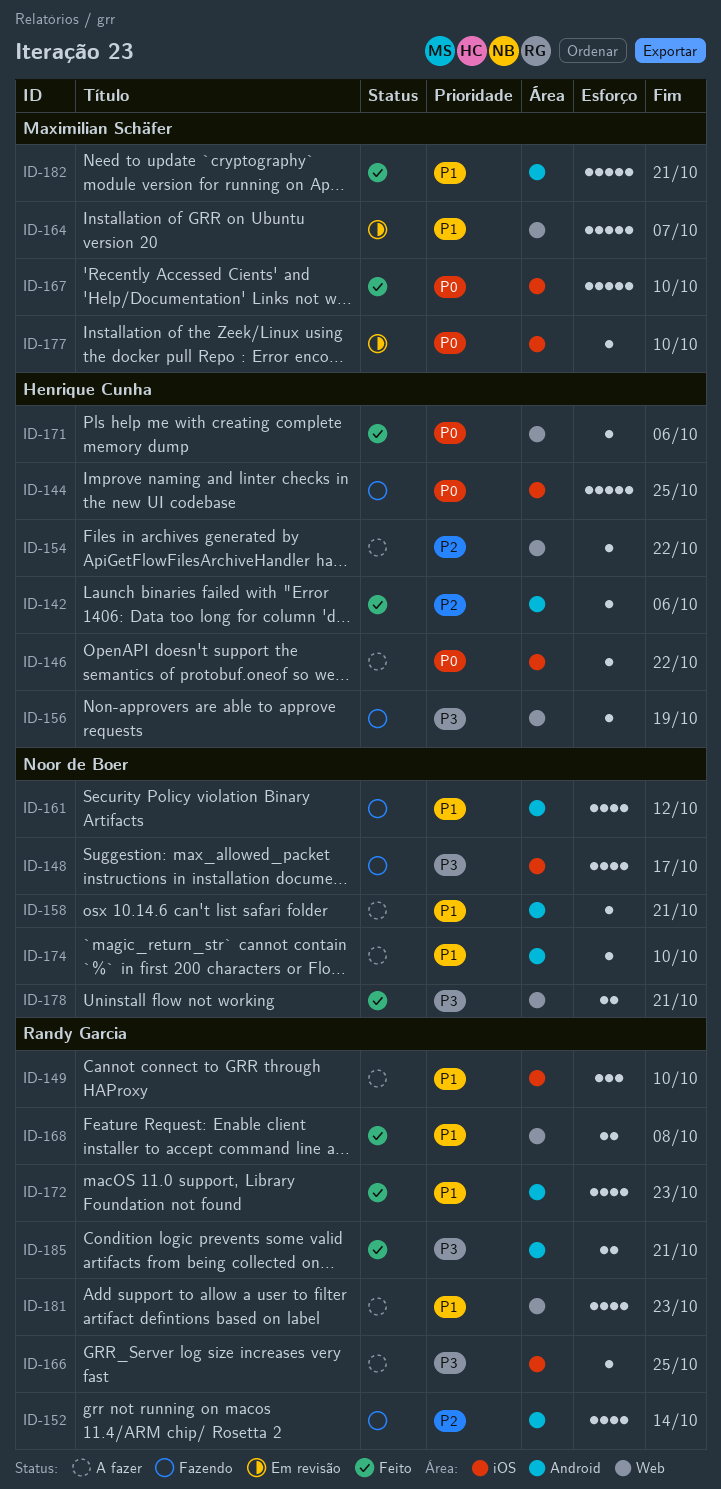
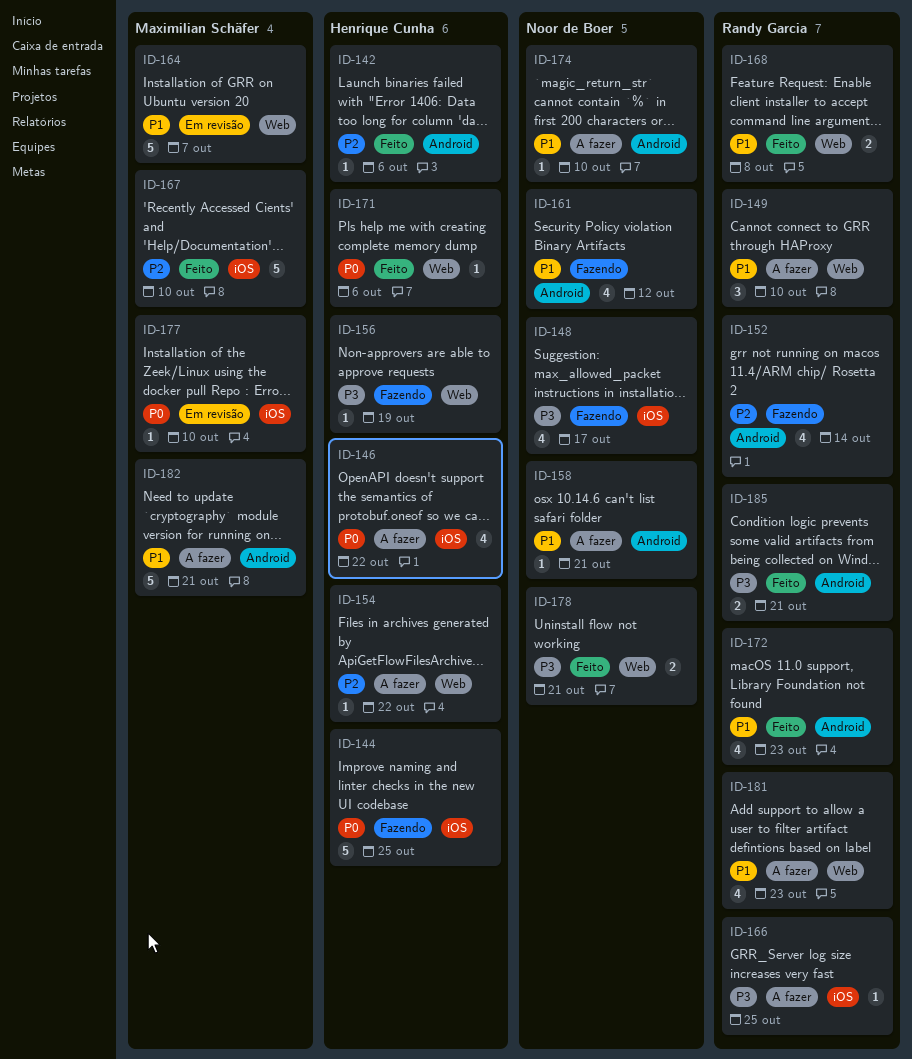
ID-146, estimate: 1 -> 4
ID-149, label: iOS -> Web
ID-167, priority: P0 -> P2
ID-182, status: Feito -> A fazer

